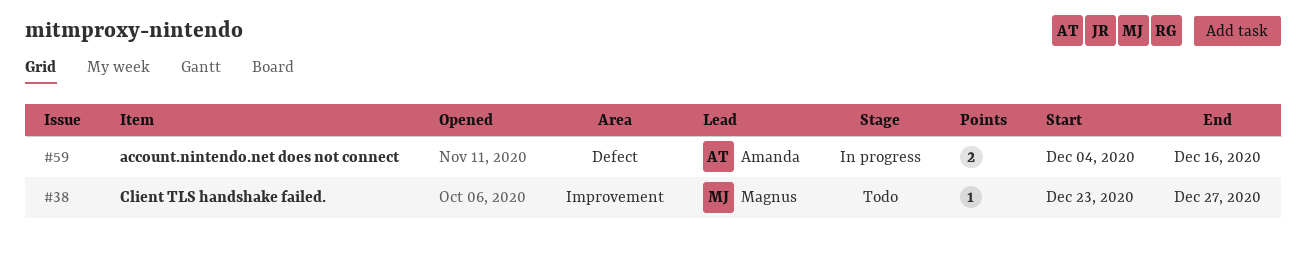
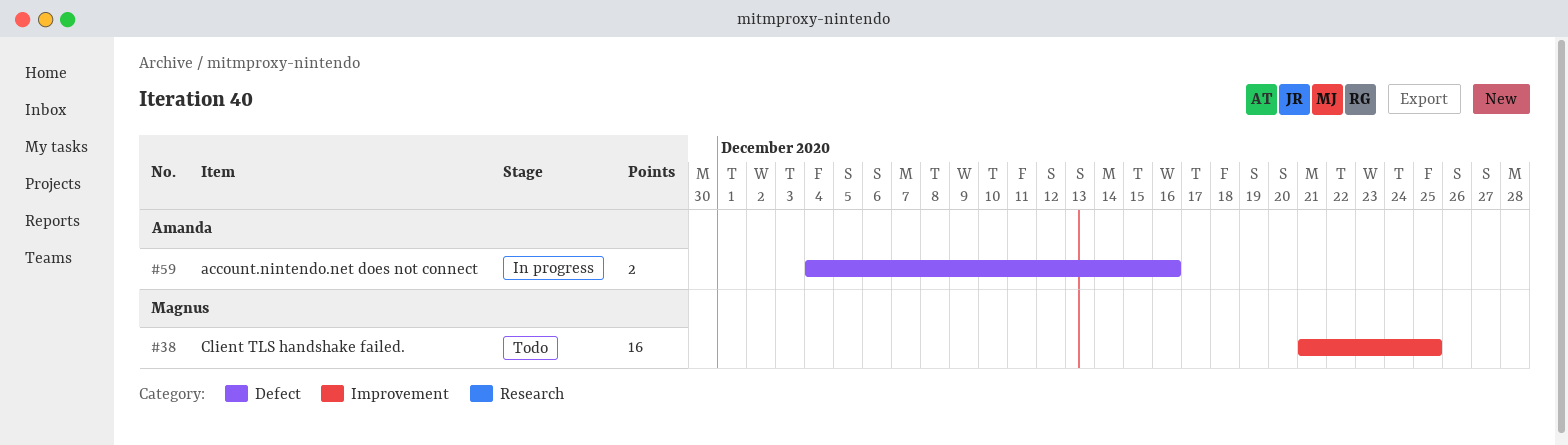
#38, estimate: 1 -> 16
#38, start: Dec 23 -> Dec 21
#38, due: Dec 27 -> Dec 25

